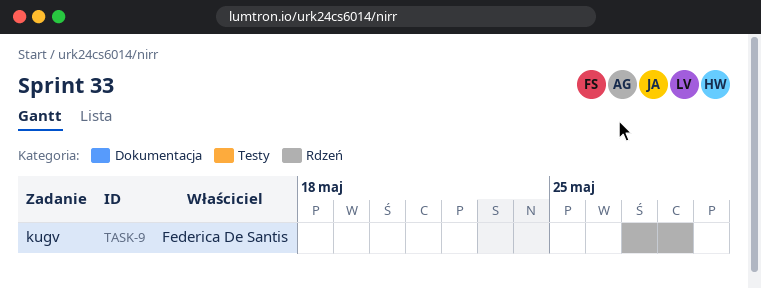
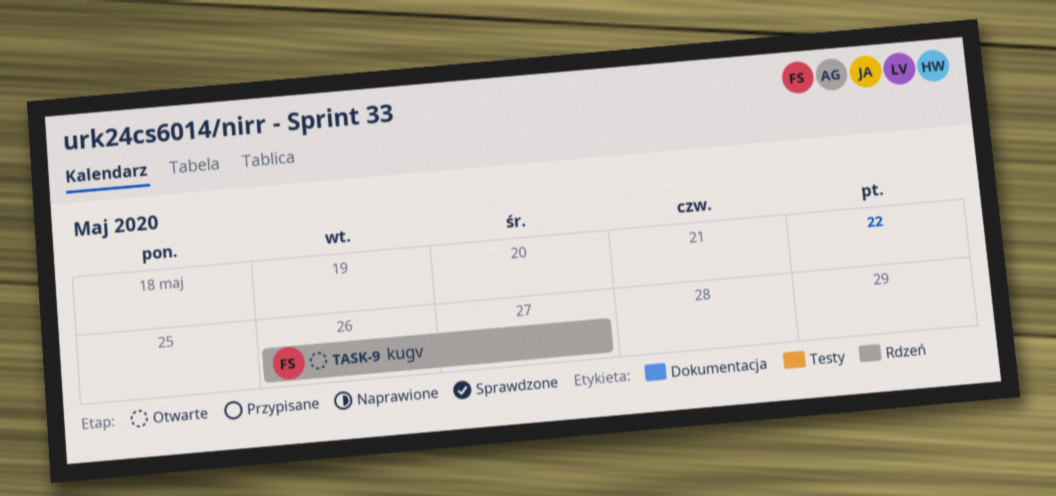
TASK-9, start: May 27 -> May 26
TASK-9, due: May 28 -> May 27

